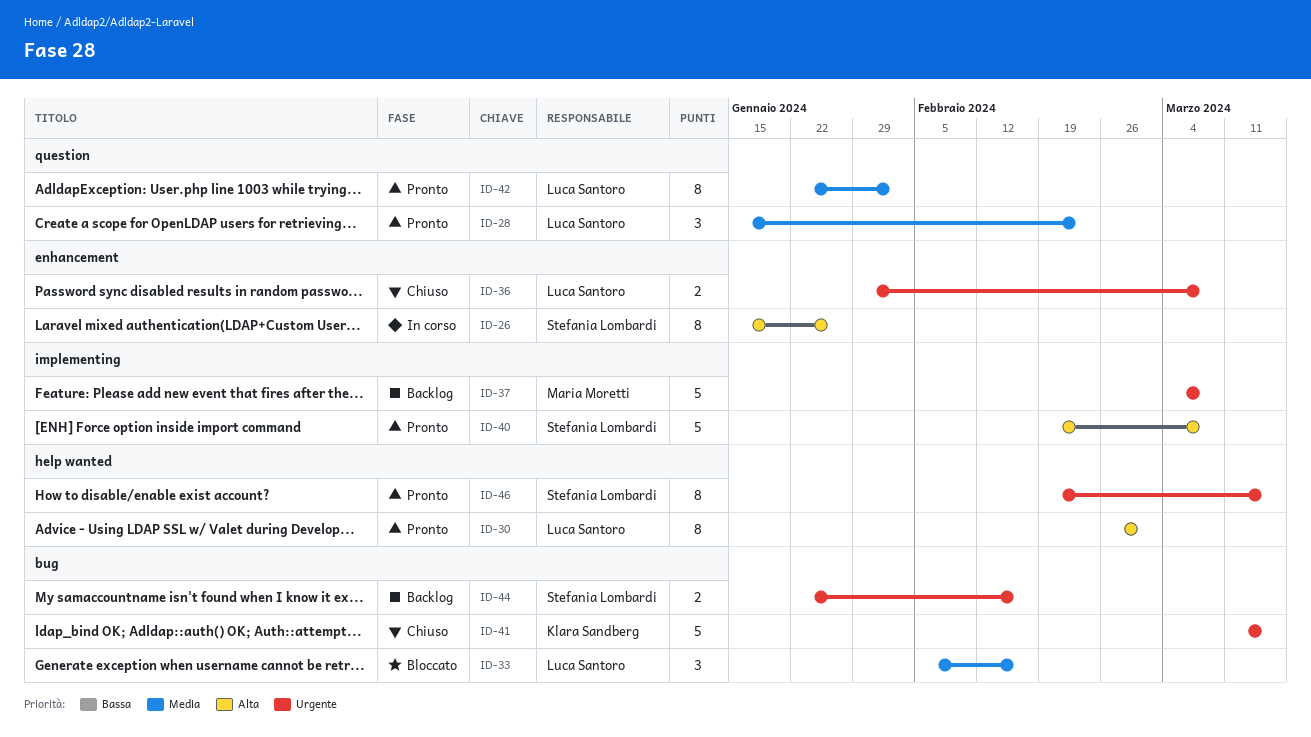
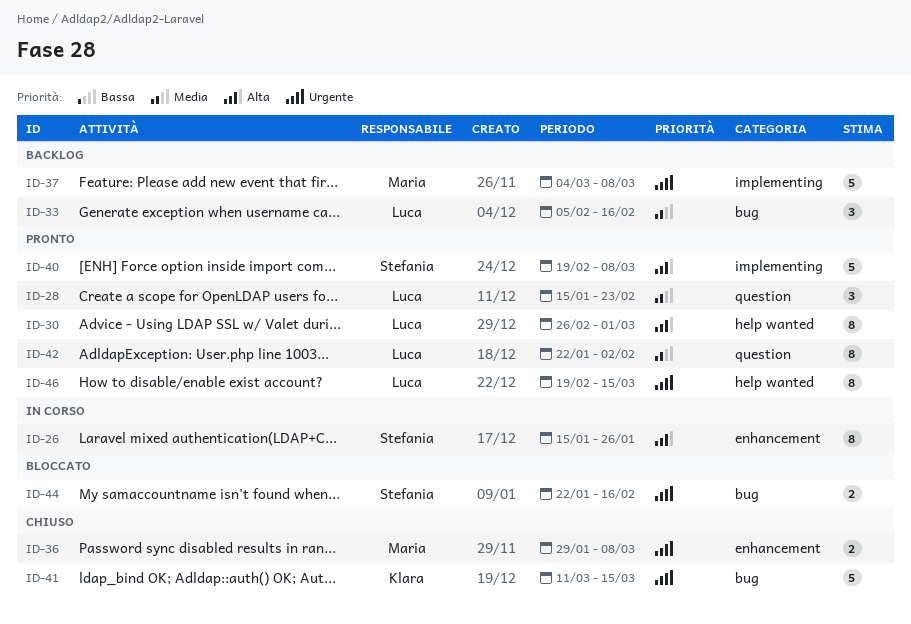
ID-33, status: Bloccato -> Backlog
ID-36, owner: Luca Santoro -> Maria Moretti
ID-44, status: Backlog -> Bloccato
ID-46, owner: Stefania Lombardi -> Luca Santoro

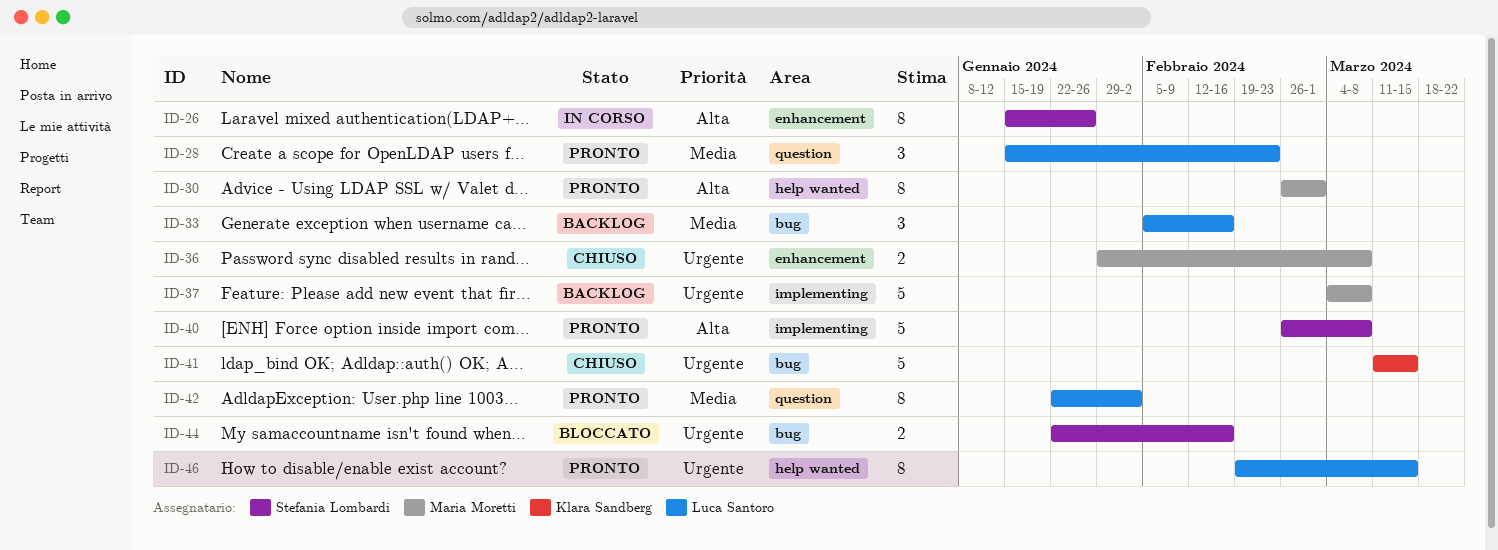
ID-30, owner: Luca Santoro -> Maria Moretti
ID-40, start: Feb 19 -> Feb 26

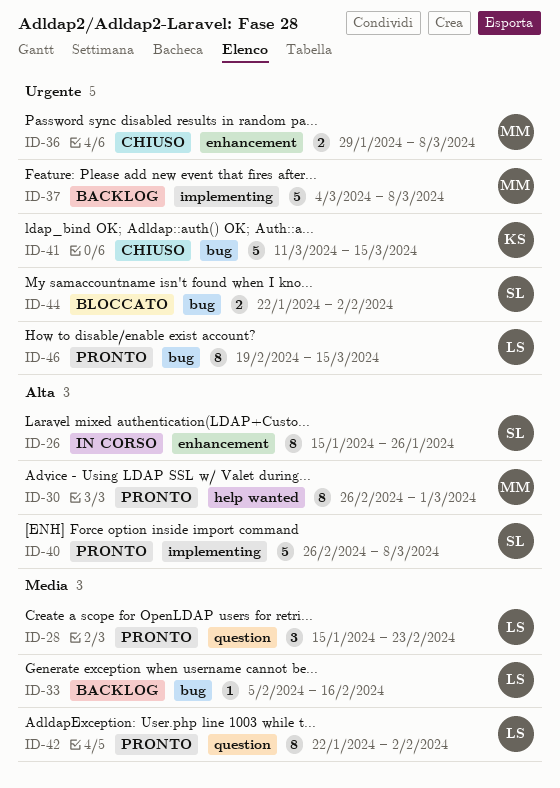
ID-33, estimate: 3 -> 1
ID-44, due: Feb 16 -> Feb 2
ID-46, label: help wanted -> bug

